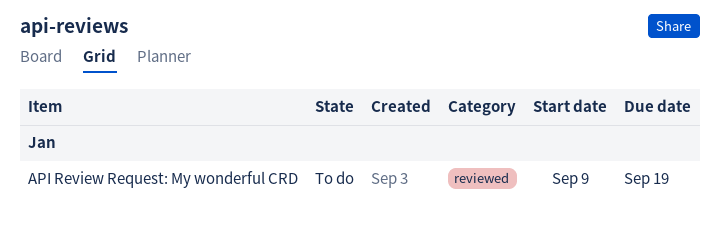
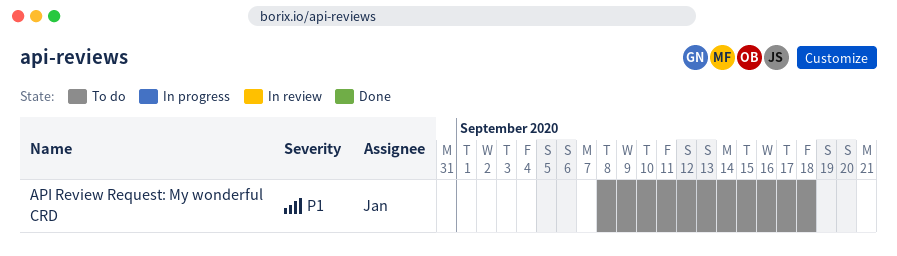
API Review Request: My wonderful CRD, start: Sep 9 -> Sep 8
API Review Request: My wonderful CRD, due: Sep 19 -> Sep 18

